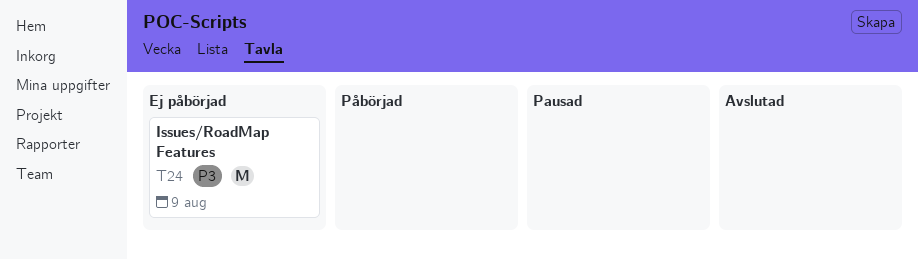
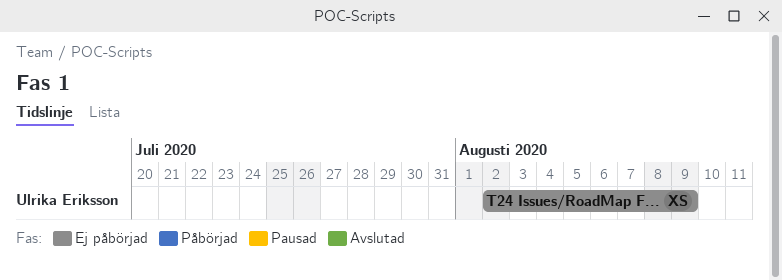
T24, estimate: M -> XS

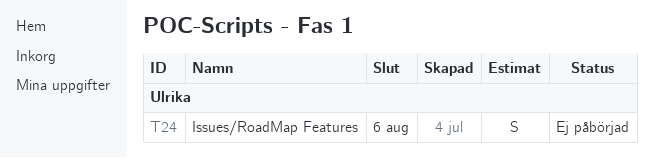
T24, estimate: XS -> S
T24, due: Aug 9 -> Aug 6

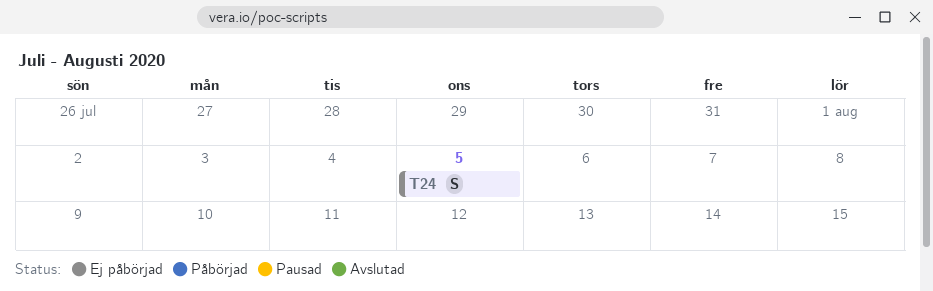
T24, due: Aug 6 -> Aug 5

